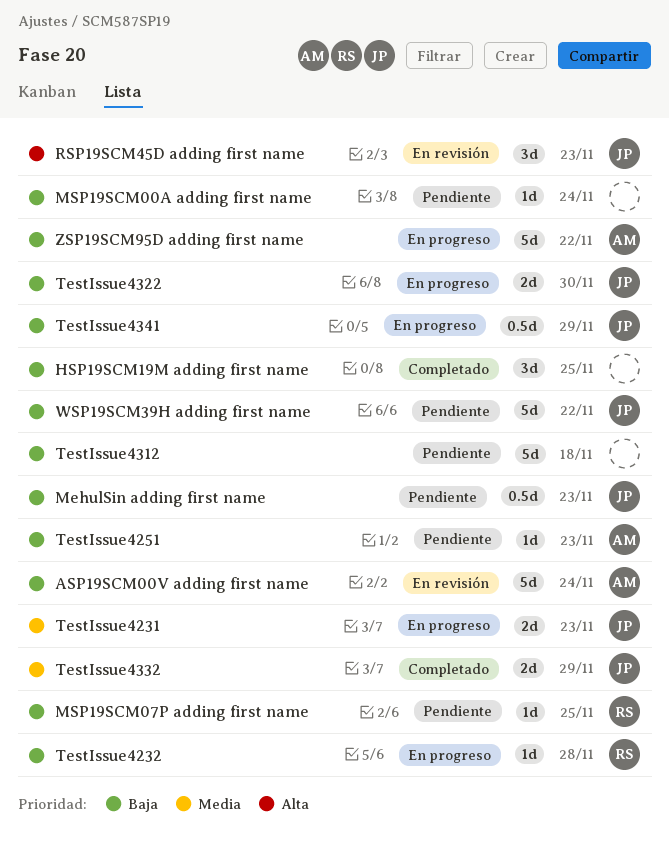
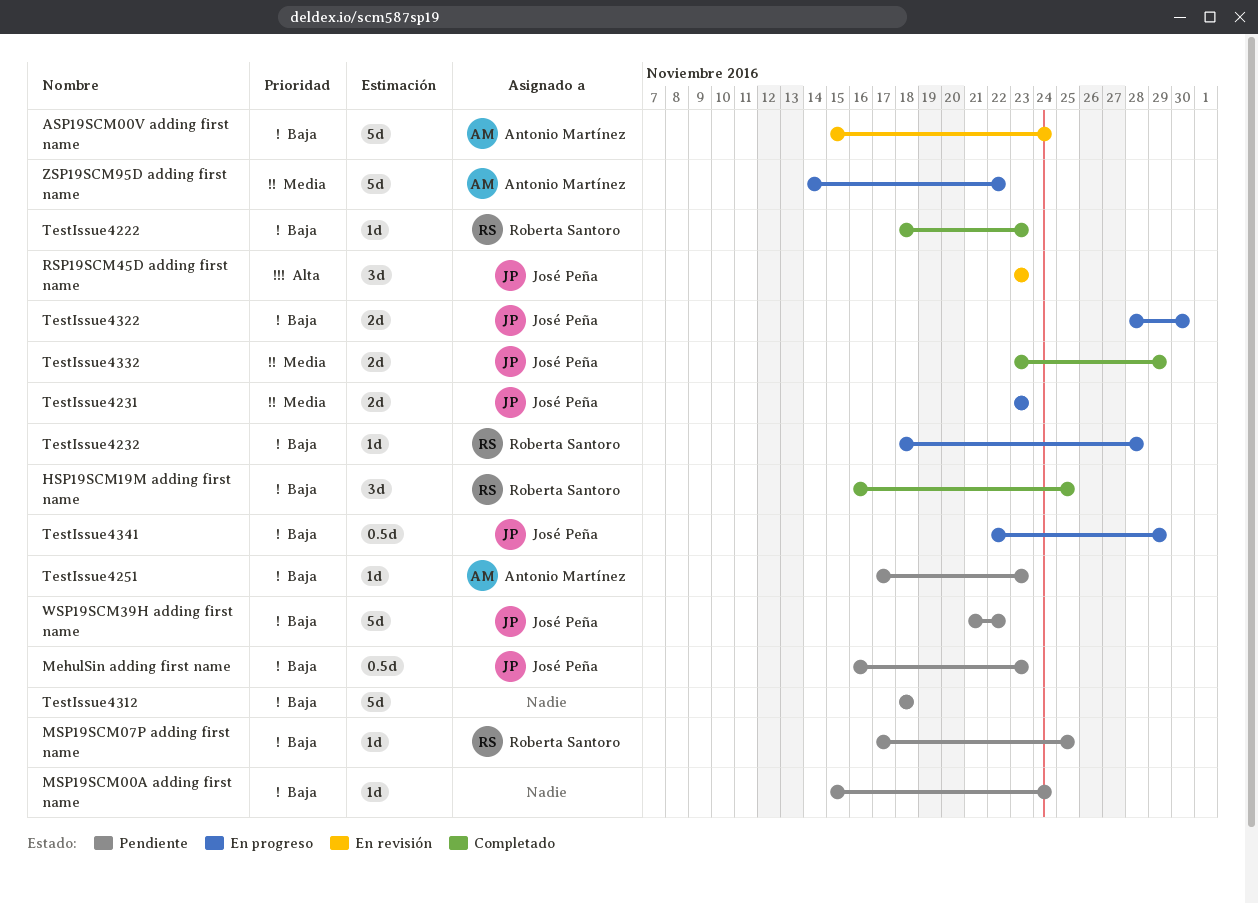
HSP19SCM19M adding first name, owner: none -> Roberta Santoro
TestIssue4222: none -> present
ZSP19SCM95D adding first name, priority: Baja -> Media

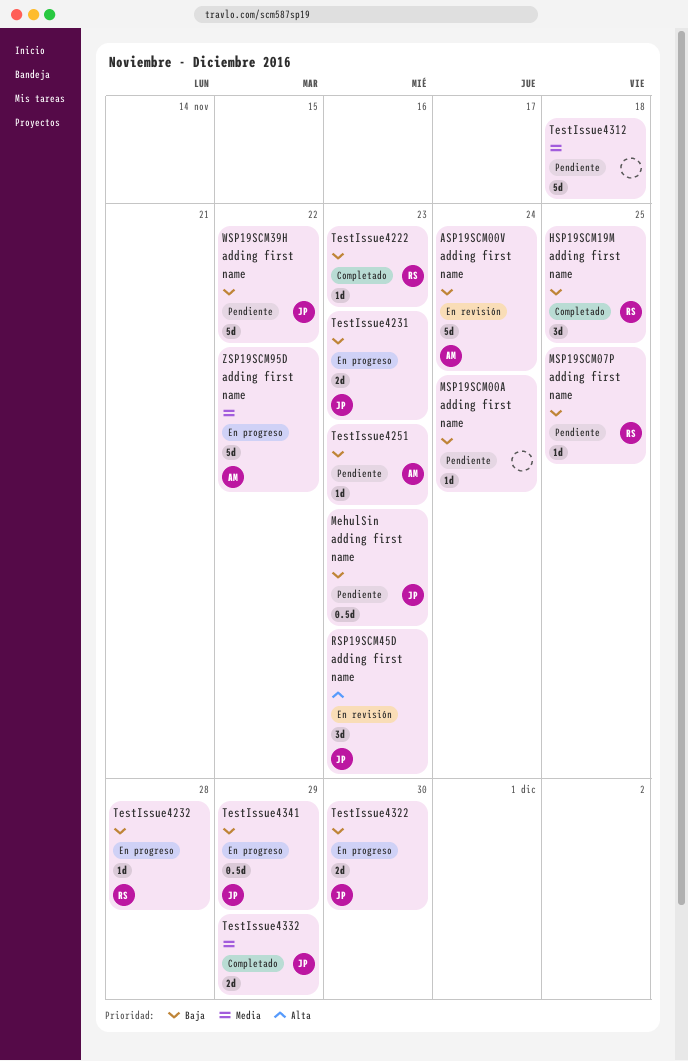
TestIssue4231, priority: Media -> Baja
TestIssue4312, priority: Baja -> Media

